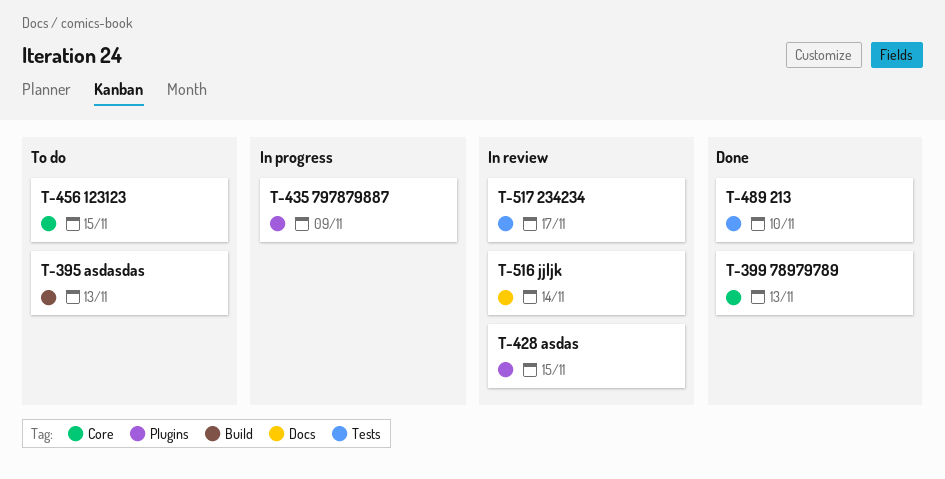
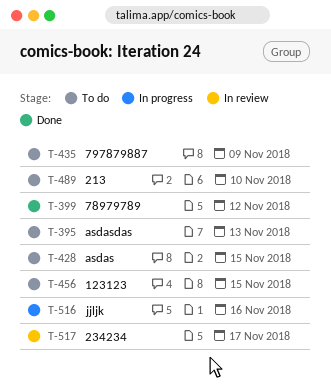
T-399, due: Nov 13 -> Nov 12
T-428, status: In review -> To do
T-435, status: In progress -> To do
T-489, status: Done -> To do
T-516, status: In review -> In progress
T-516, due: Nov 14 -> Nov 16

